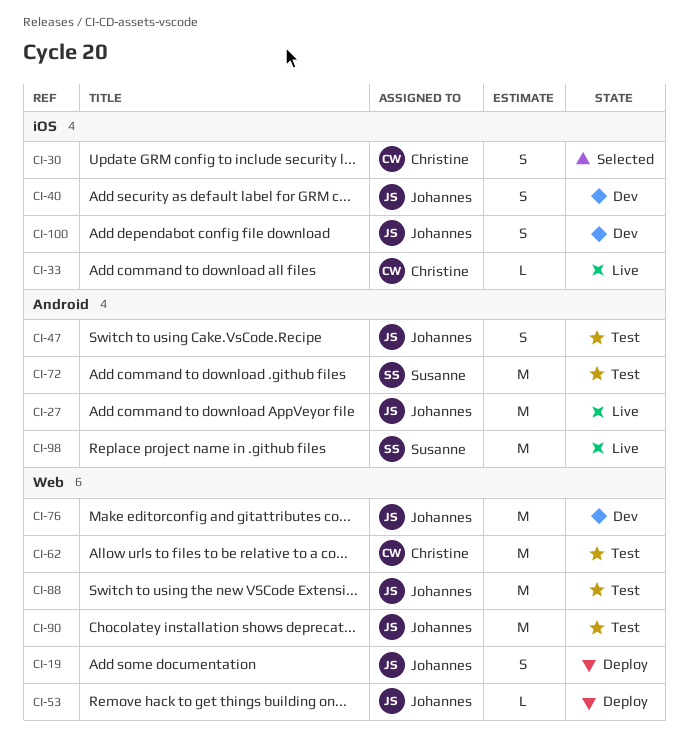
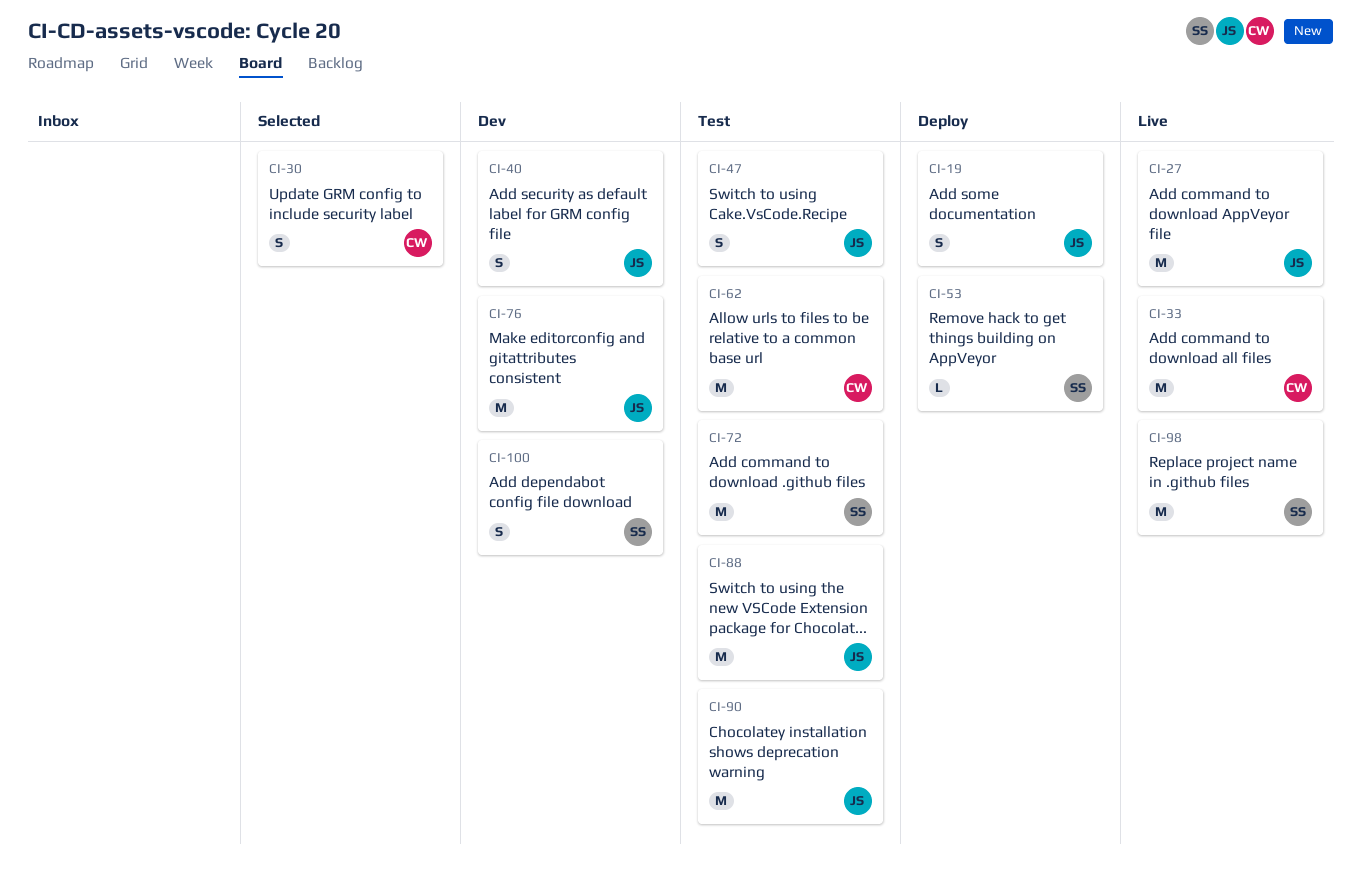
CI-33, estimate: L -> M
CI-53, owner: Johannes -> Susanne
CI-100, owner: Johannes -> Susanne

